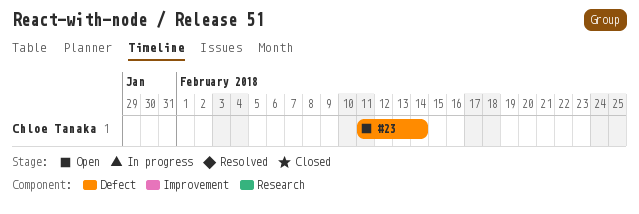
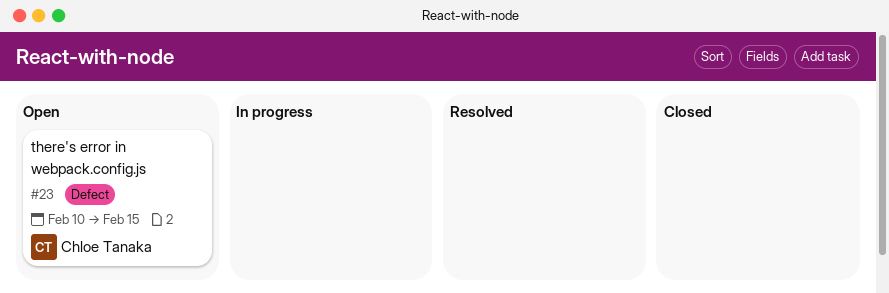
#23, start: Feb 11 -> Feb 10
#23, due: Feb 14 -> Feb 15

